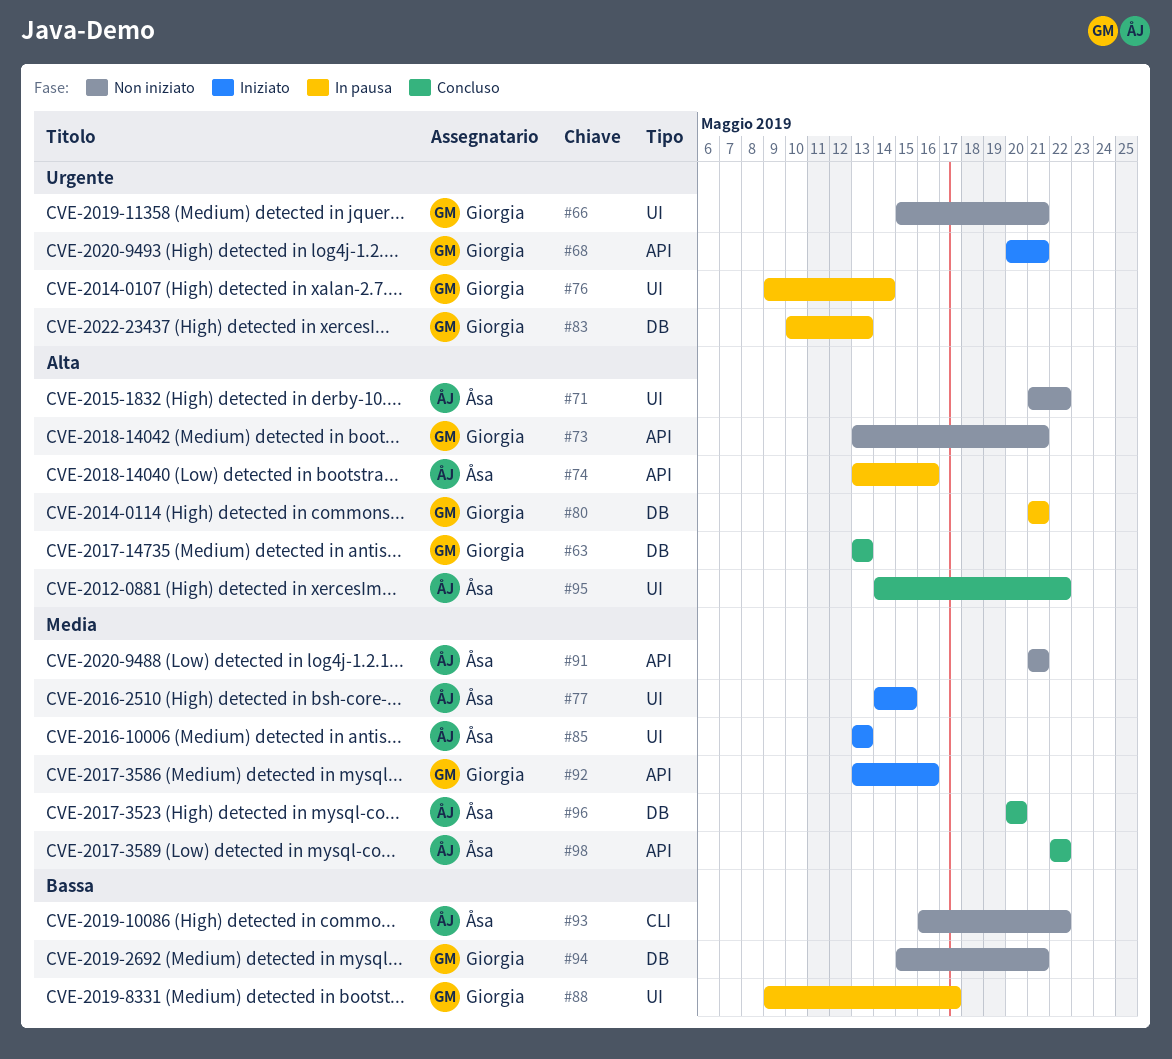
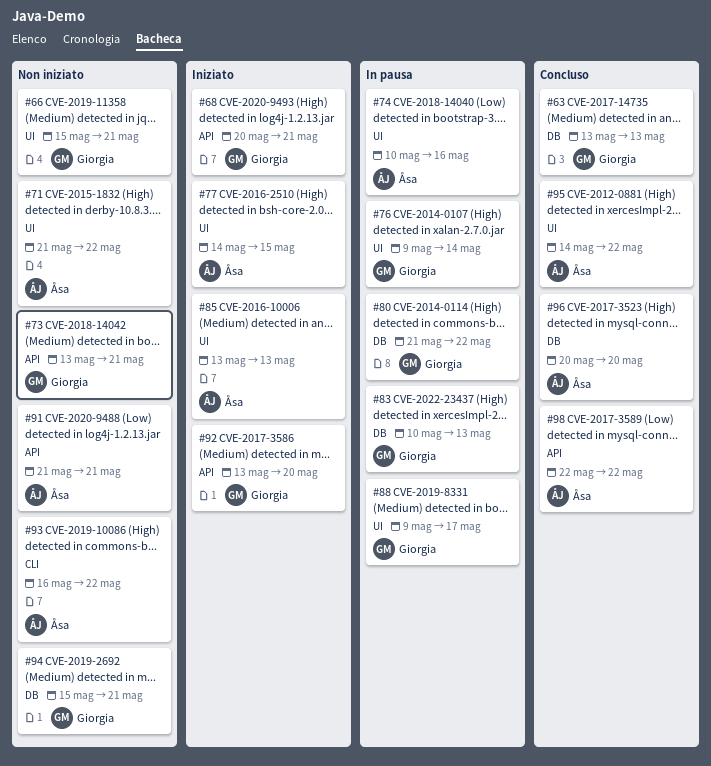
#74, label: API -> UI
#74, start: May 13 -> May 10
#80, due: May 21 -> May 22
#92, due: May 16 -> May 20

